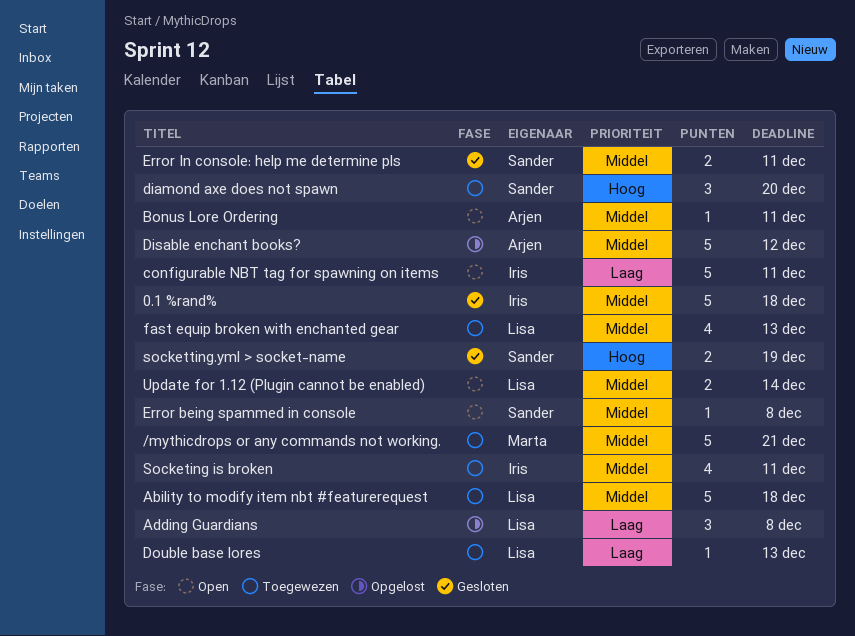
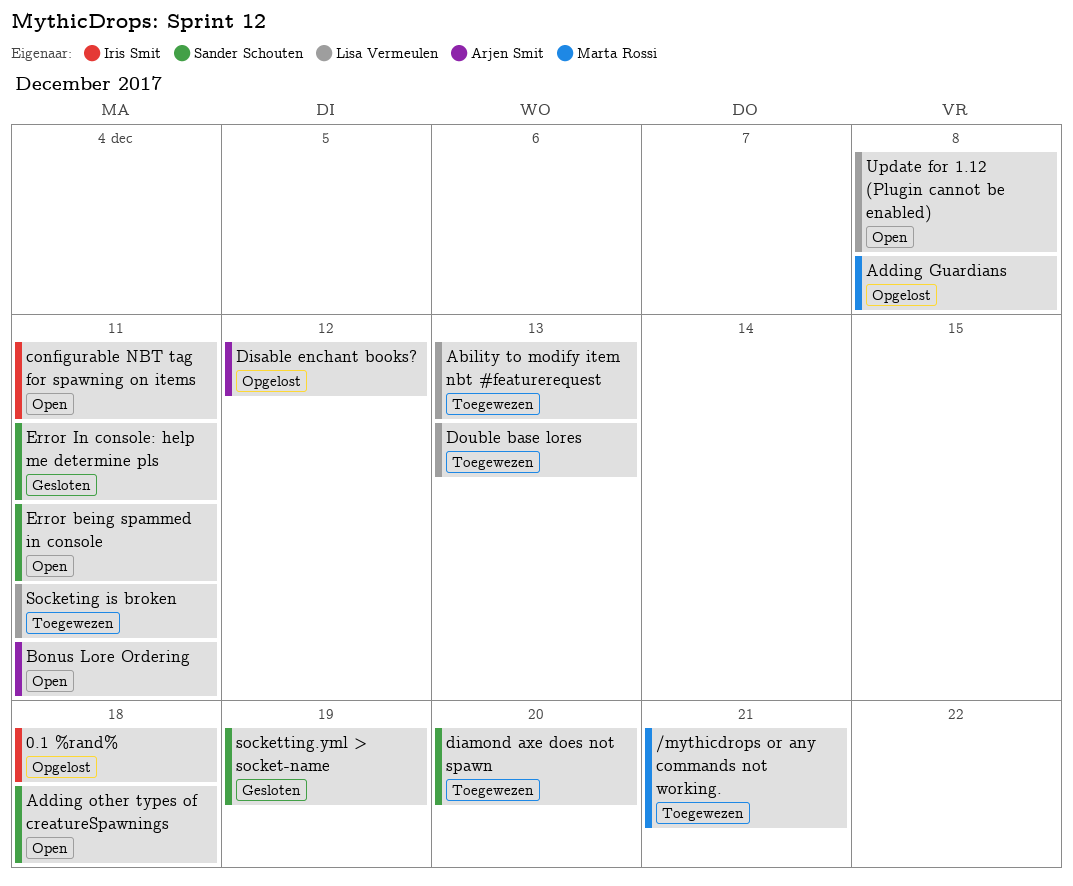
0.1 %rand%, status: Gesloten -> Opgelost
Ability to modify item nbt #featurerequest, due: Dec 18 -> Dec 13
Adding Guardians, owner: Lisa Vermeulen -> Marta Rossi
Adding other types of creatureSpawnings: none -> present
Error being spammed in console, due: Dec 8 -> Dec 11
fast equip broken with enchanted gear: present -> none
Socketing is broken, owner: Iris Smit -> Lisa Vermeulen
Update for 1.12 (Plugin cannot be enabled), due: Dec 14 -> Dec 8

